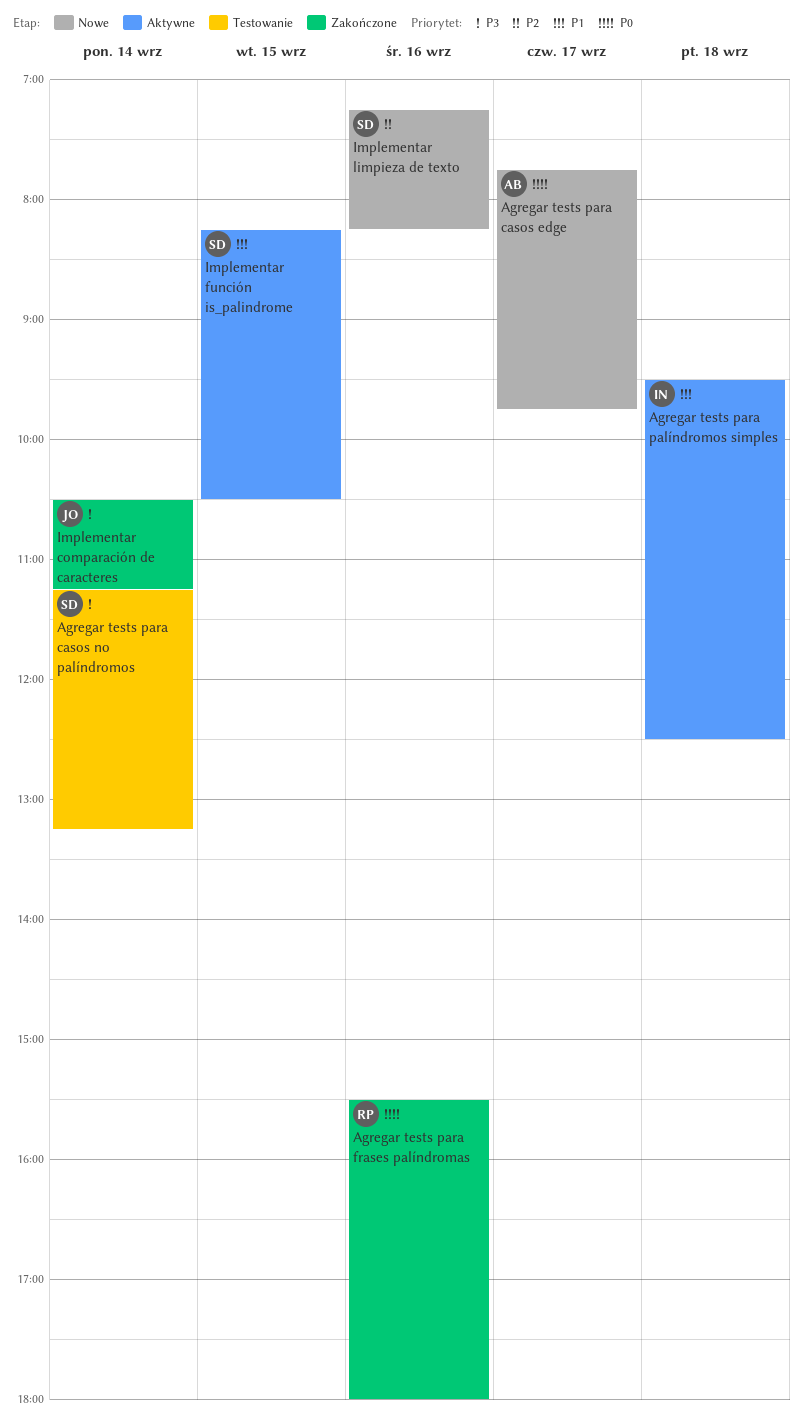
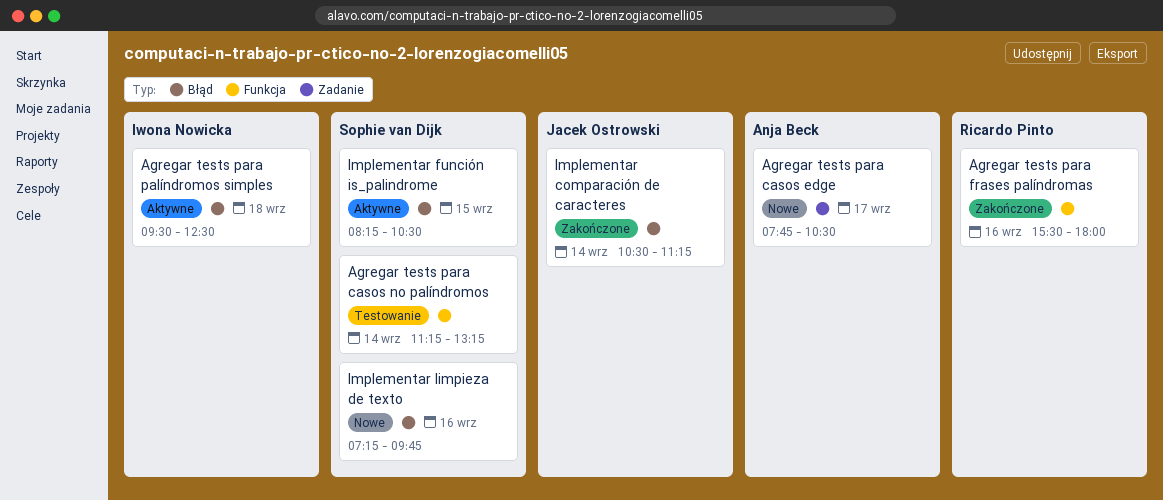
Agregar tests para casos edge, ends: 09:45 -> 10:30
Implementar limpieza de texto, ends: 08:15 -> 09:45

